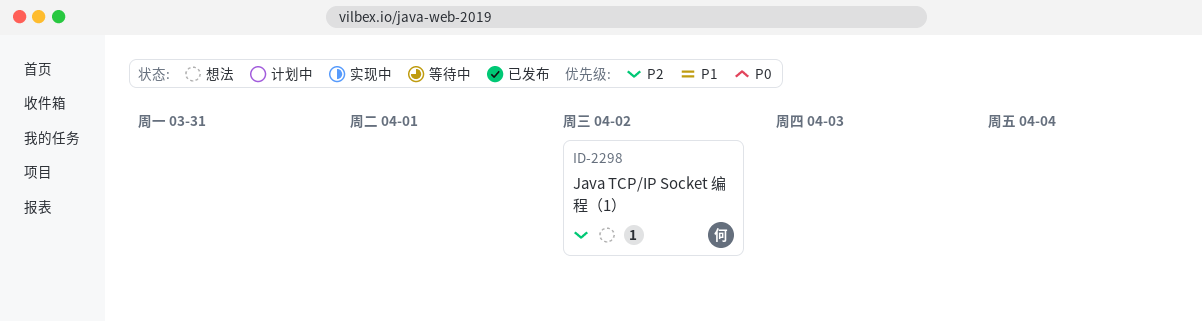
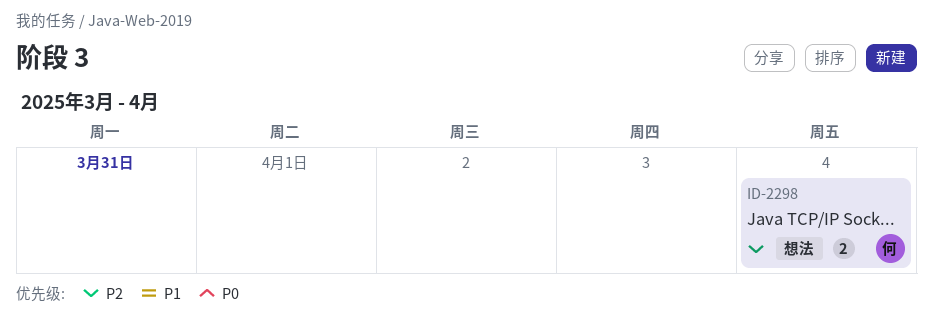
ID-2298, estimate: 1 -> 2
ID-2298, due: Apr 2 -> Apr 4

